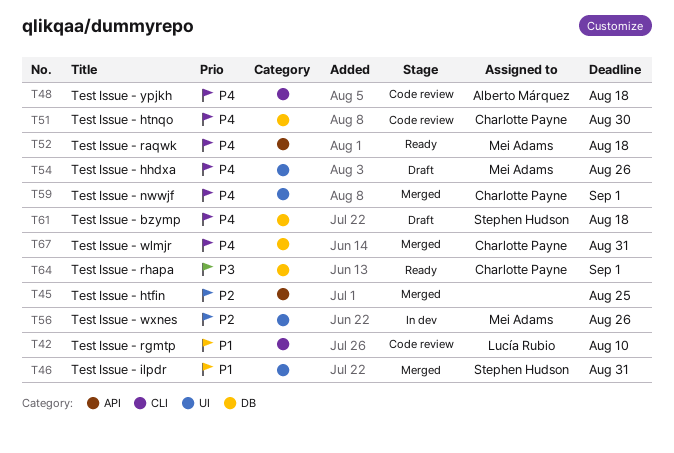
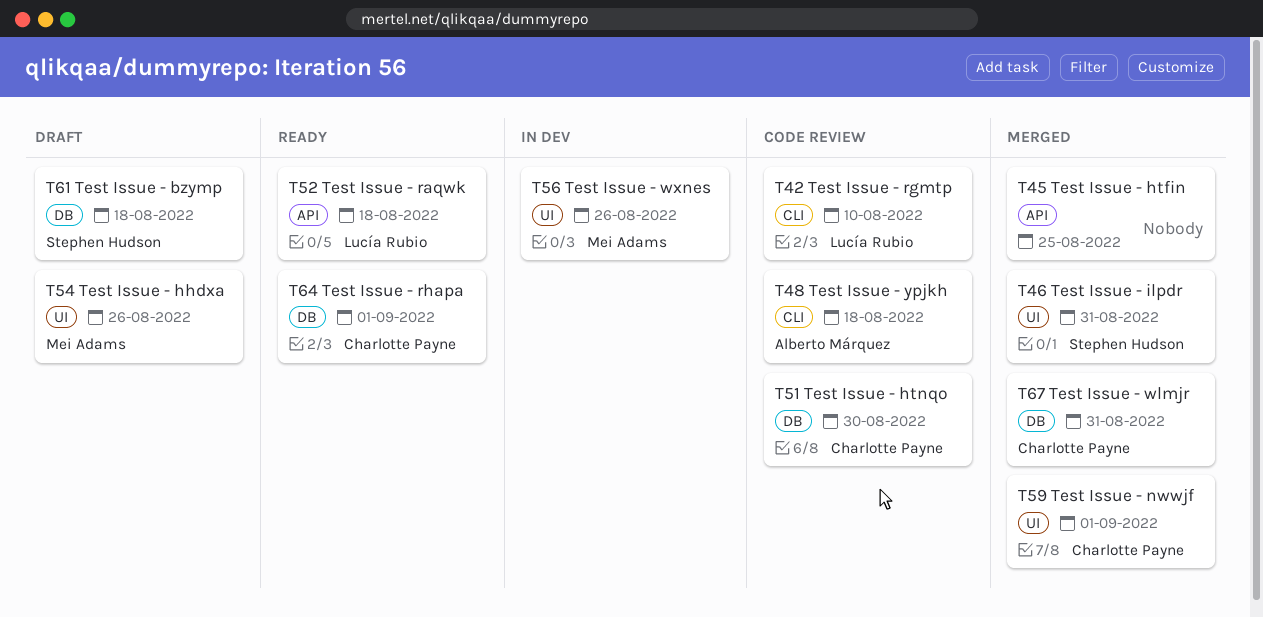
T52, owner: Mei Adams -> Lucía Rubio

